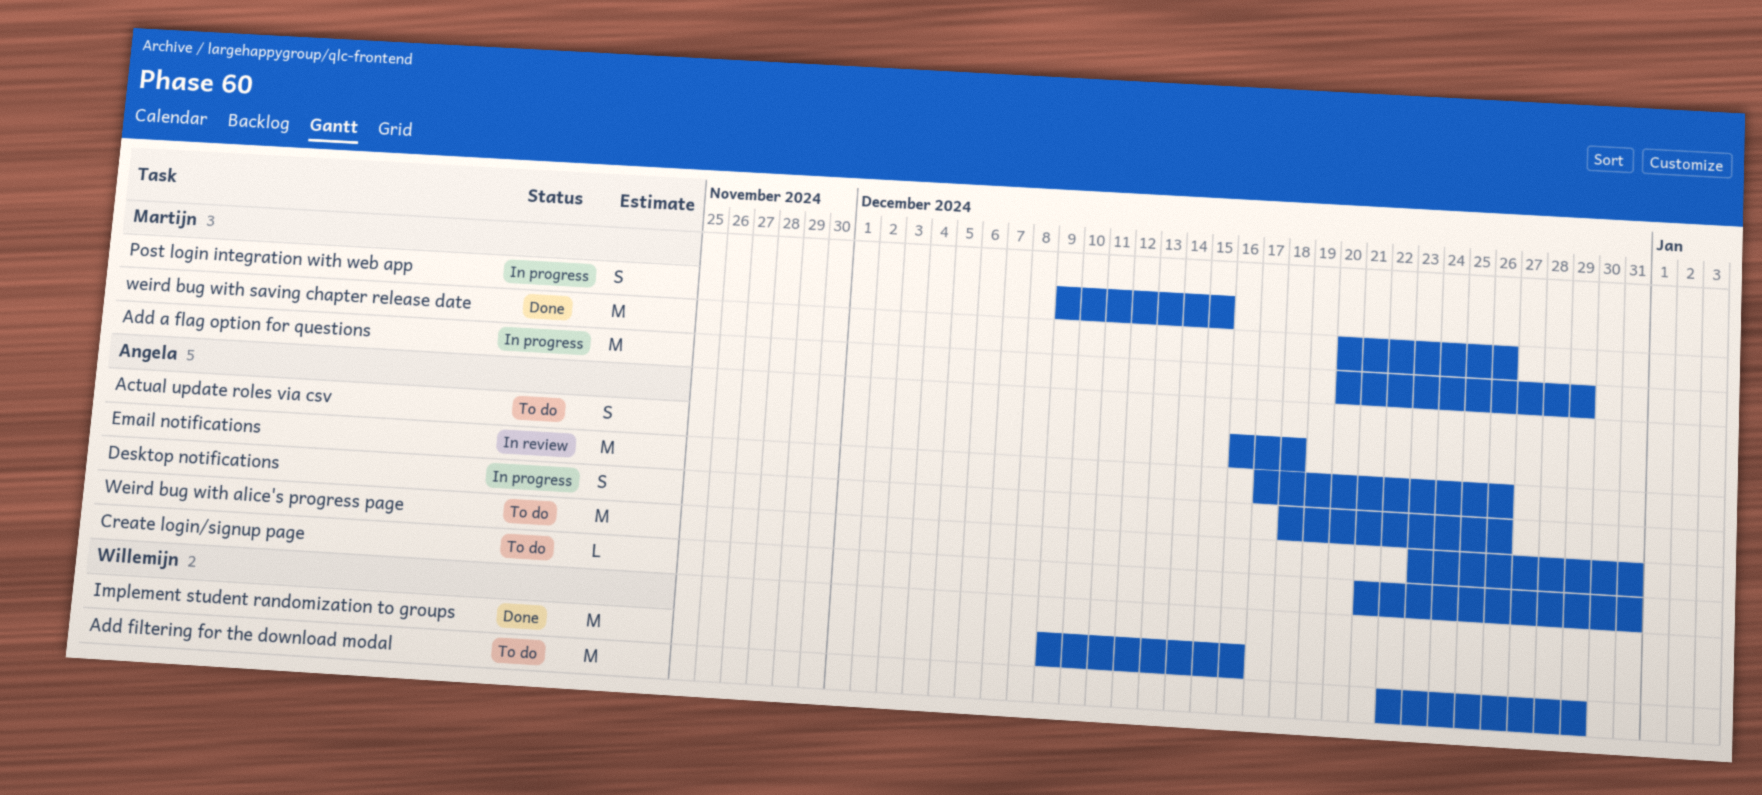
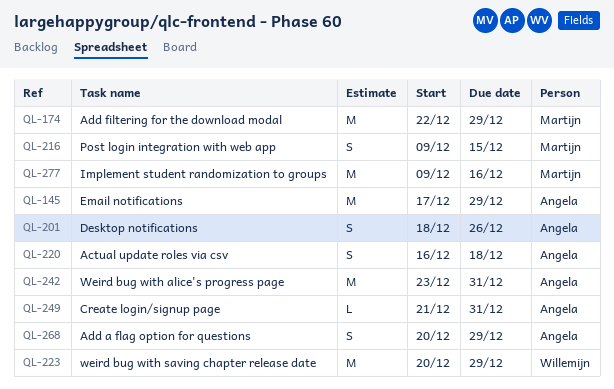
Add a flag option for questions, owner: Martijn -> Angela
Add a flag option for questions, estimate: M -> S
Add filtering for the download modal, owner: Willemijn -> Martijn
Email notifications, due: Dec 26 -> Dec 29
Implement student randomization to groups, owner: Willemijn -> Martijn
weird bug with saving chapter release date, owner: Martijn -> Willemijn
weird bug with saving chapter release date, due: Dec 26 -> Dec 29

